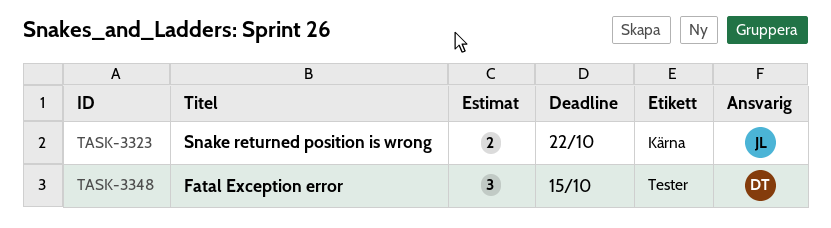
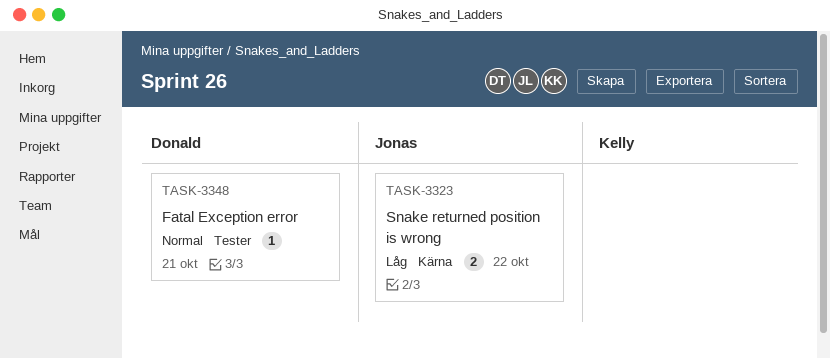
TASK-3348, estimate: 3 -> 1
TASK-3348, due: Oct 15 -> Oct 21

